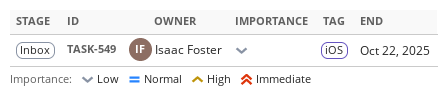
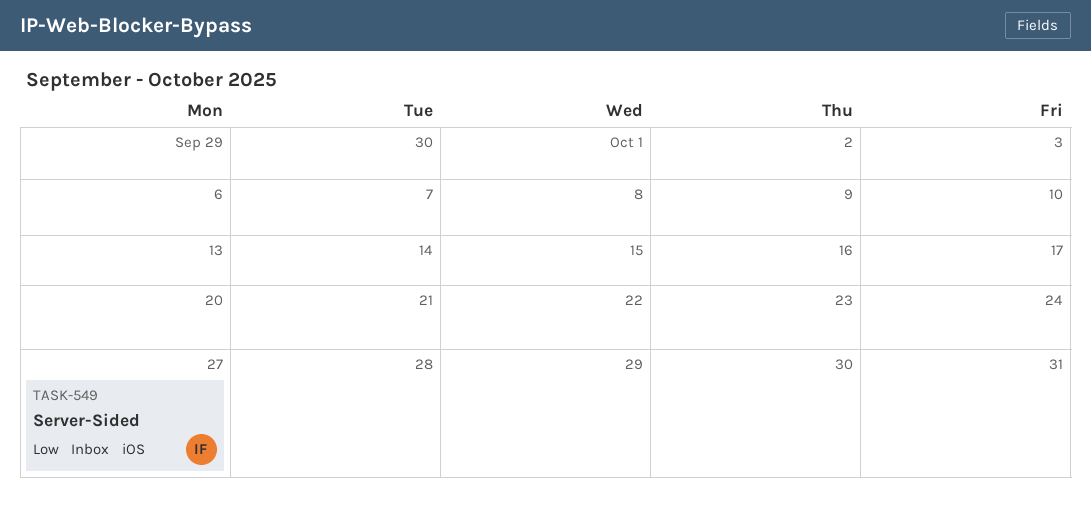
TASK-549, due: Oct 22 -> Oct 27

